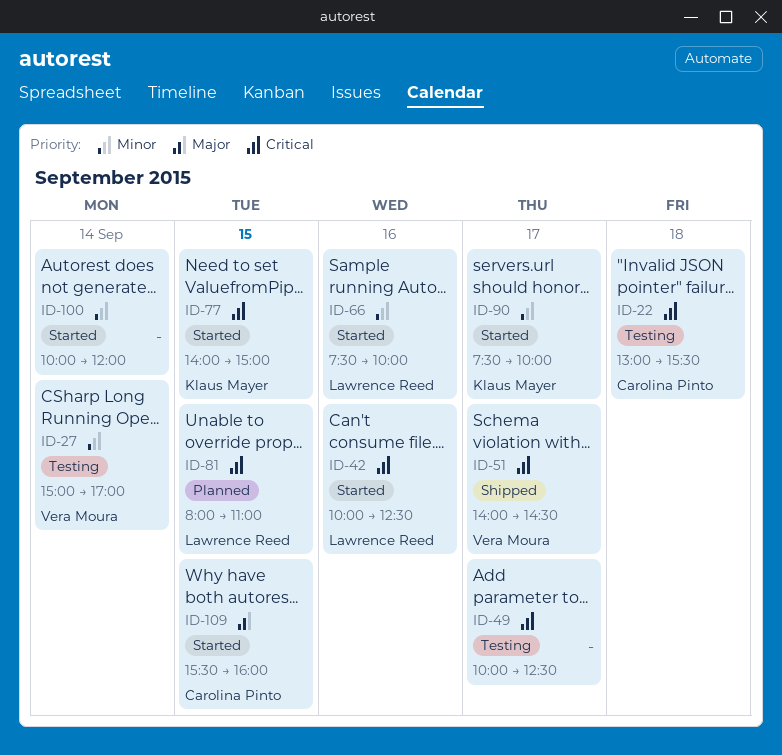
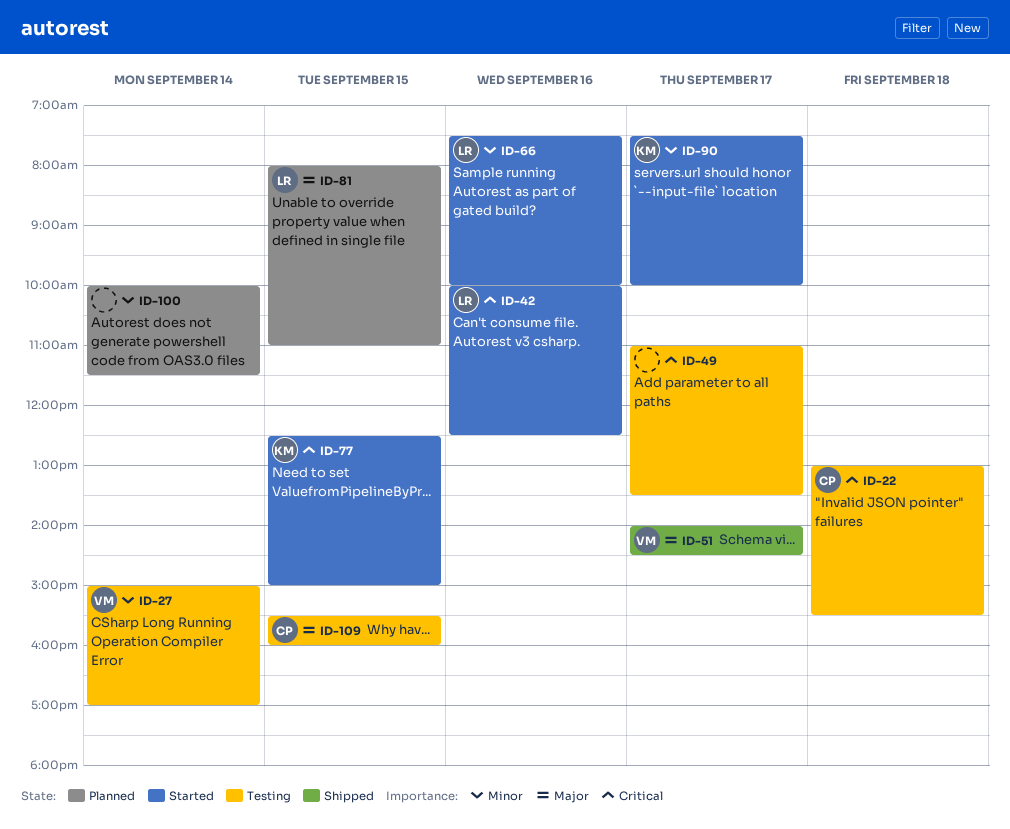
ID-49, begins: 10:00 -> 11:00
ID-49, ends: 12:30 -> 13:30
ID-51, priority: Critical -> Major
ID-77, begins: 14:00 -> 12:30
ID-81, priority: Critical -> Major
ID-100, status: Started -> Planned
ID-100, ends: 12:00 -> 11:30
ID-109, status: Started -> Testing

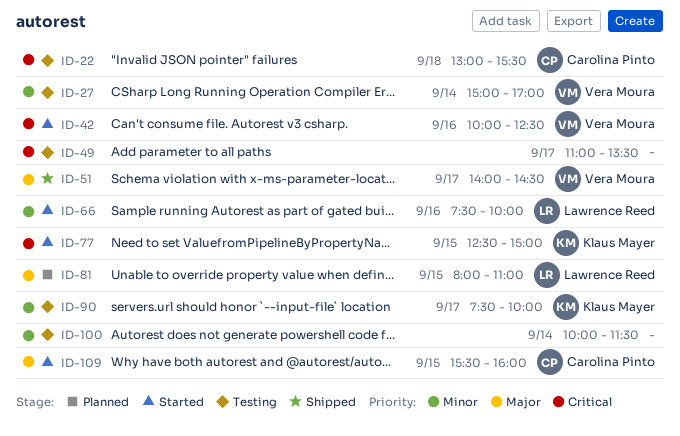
ID-42, owner: Lawrence Reed -> Vera Moura
ID-90, status: Started -> Testing
ID-100, status: Planned -> Testing
ID-109, status: Testing -> Started

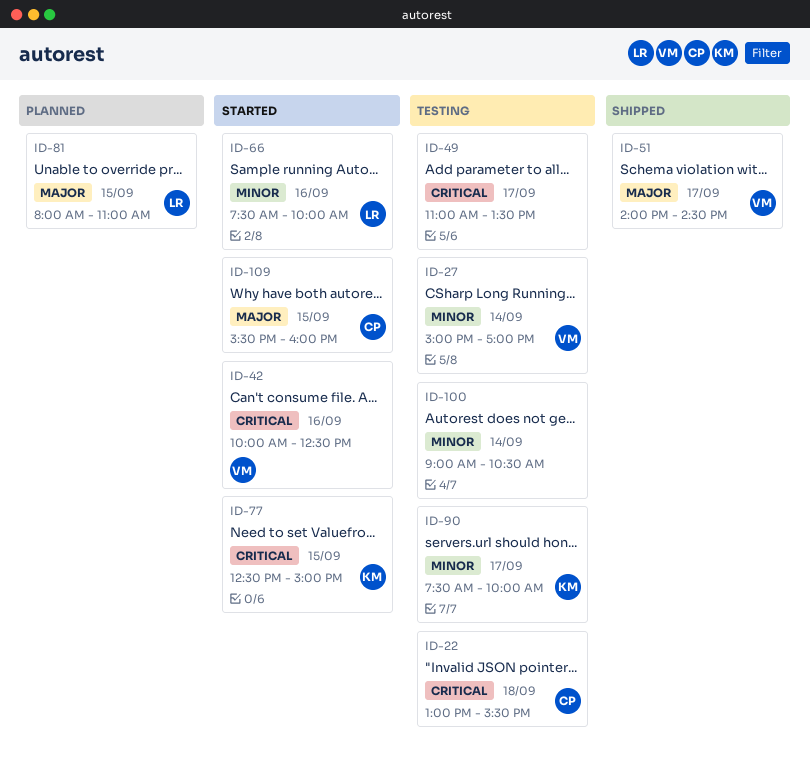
ID-100, begins: 10:00 -> 09:00
ID-100, ends: 11:30 -> 10:30

